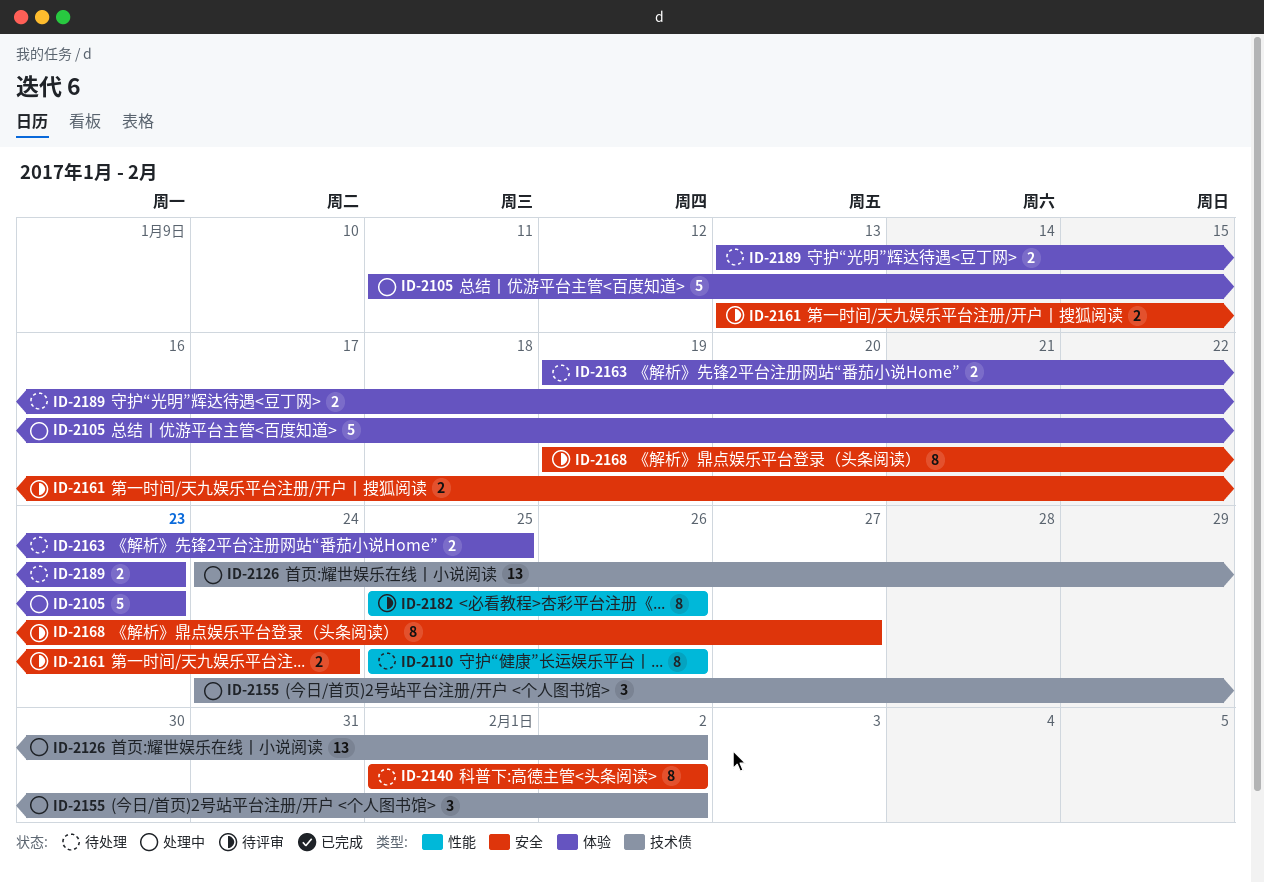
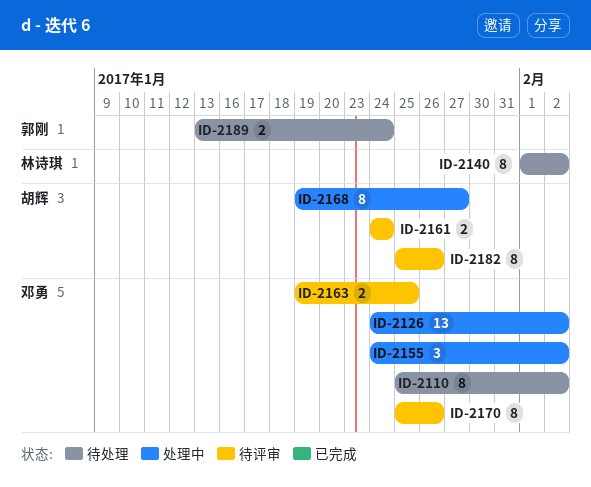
ID-2105: present -> none
ID-2110, due: Jan 26 -> Feb 2
ID-2161, start: Jan 13 -> Jan 24
ID-2163, status: 待处理 -> 待评审
ID-2168, status: 待评审 -> 处理中
ID-2170: none -> present
ID-2189, due: Jan 23 -> Jan 24

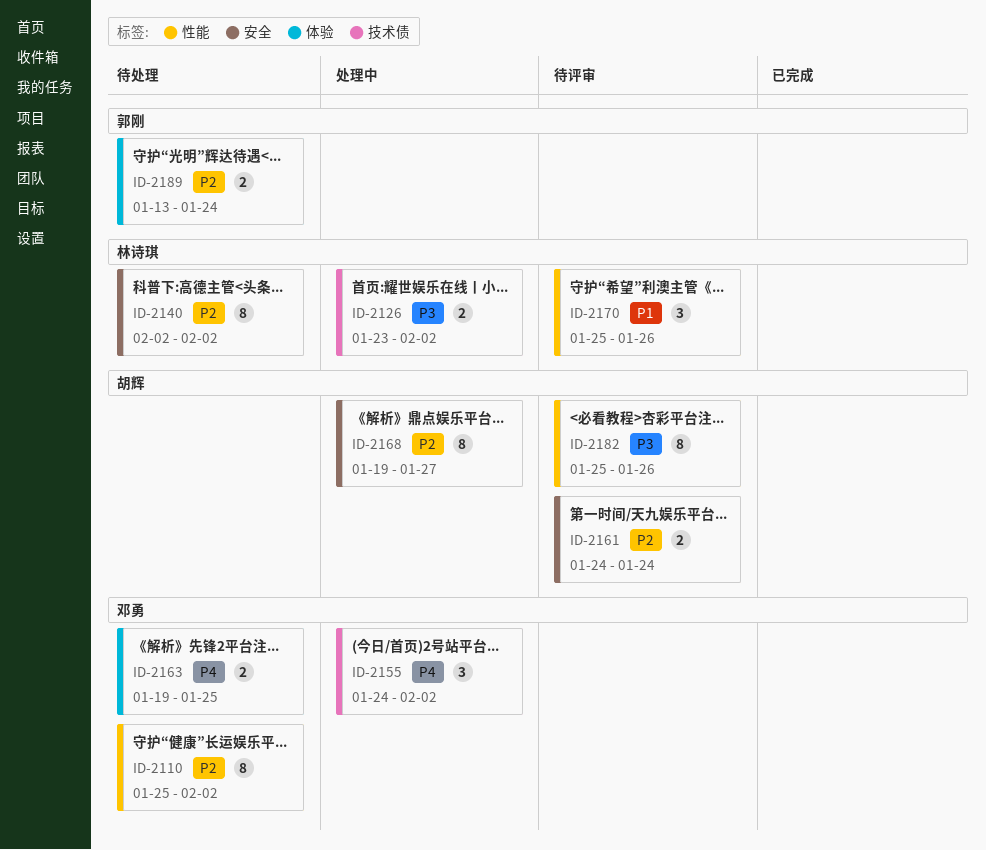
ID-2126, owner: 邓勇 -> 林诗琪
ID-2126, estimate: 13 -> 2
ID-2126, start: Jan 24 -> Jan 23
ID-2140, start: Feb 1 -> Feb 2
ID-2163, status: 待评审 -> 待处理
ID-2170, owner: 邓勇 -> 林诗琪
ID-2170, estimate: 8 -> 3

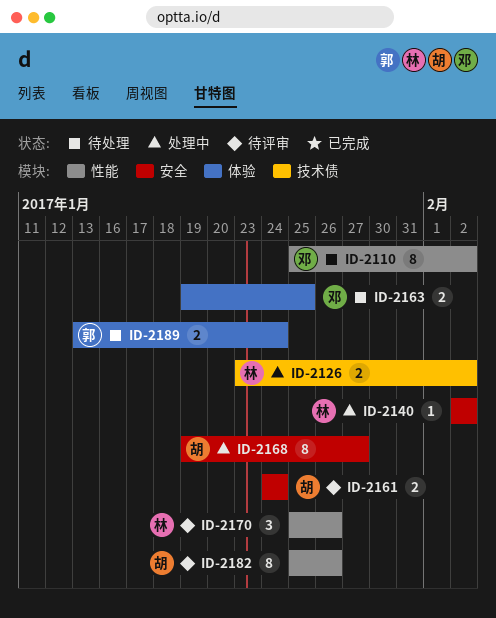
ID-2140, status: 待处理 -> 处理中
ID-2140, estimate: 8 -> 1
ID-2155: present -> none

